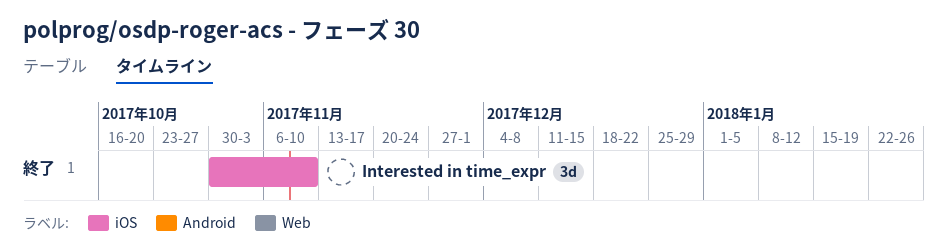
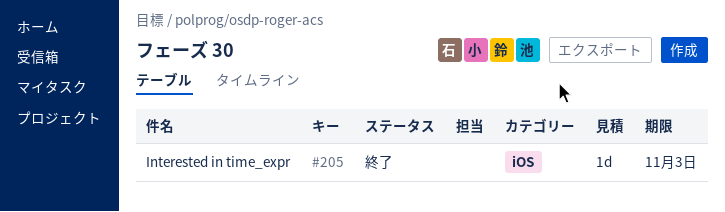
Interested in time_expr, estimate: 3d -> 1d
Interested in time_expr, due: Nov 10 -> Nov 3

